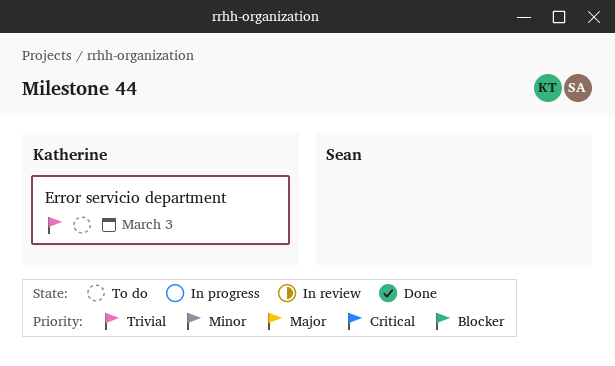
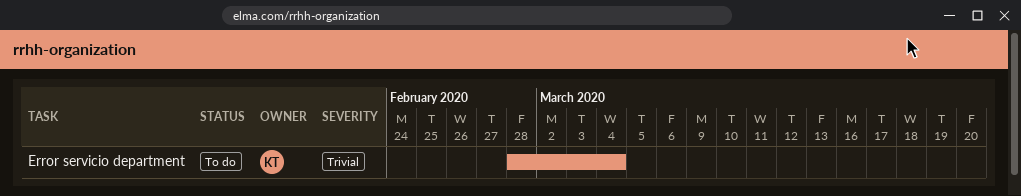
Error servicio department, due: Mar 3 -> Mar 4

